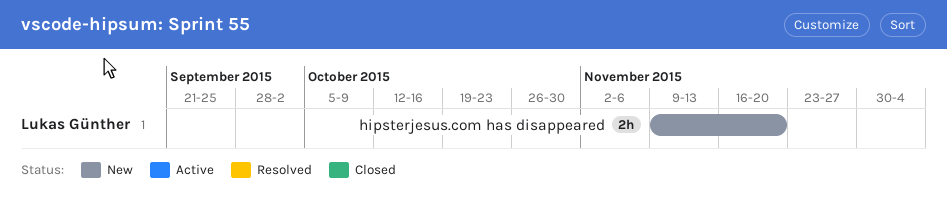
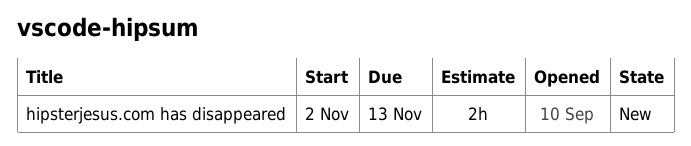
hipsterjesus.com has disappeared, start: Nov 9 -> Nov 2
hipsterjesus.com has disappeared, due: Nov 20 -> Nov 13

